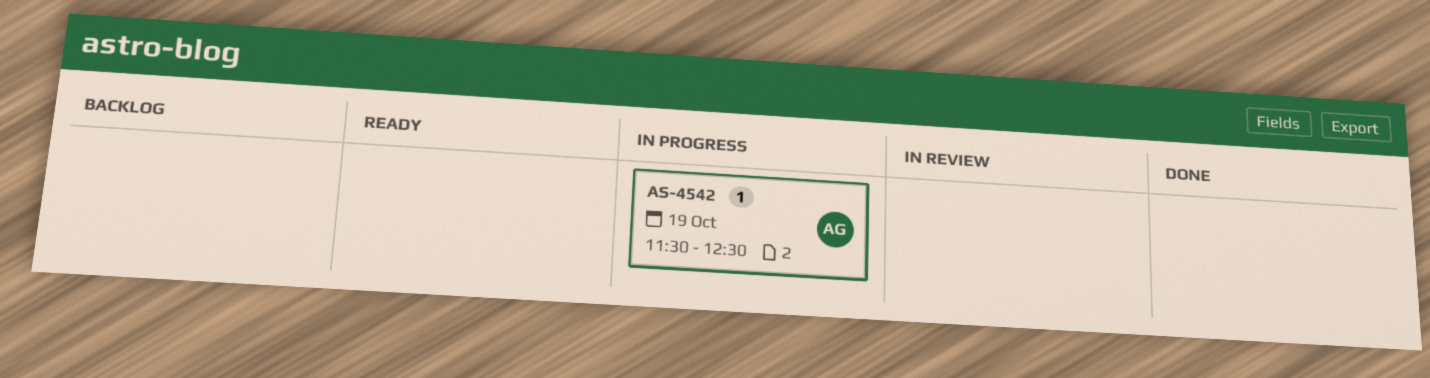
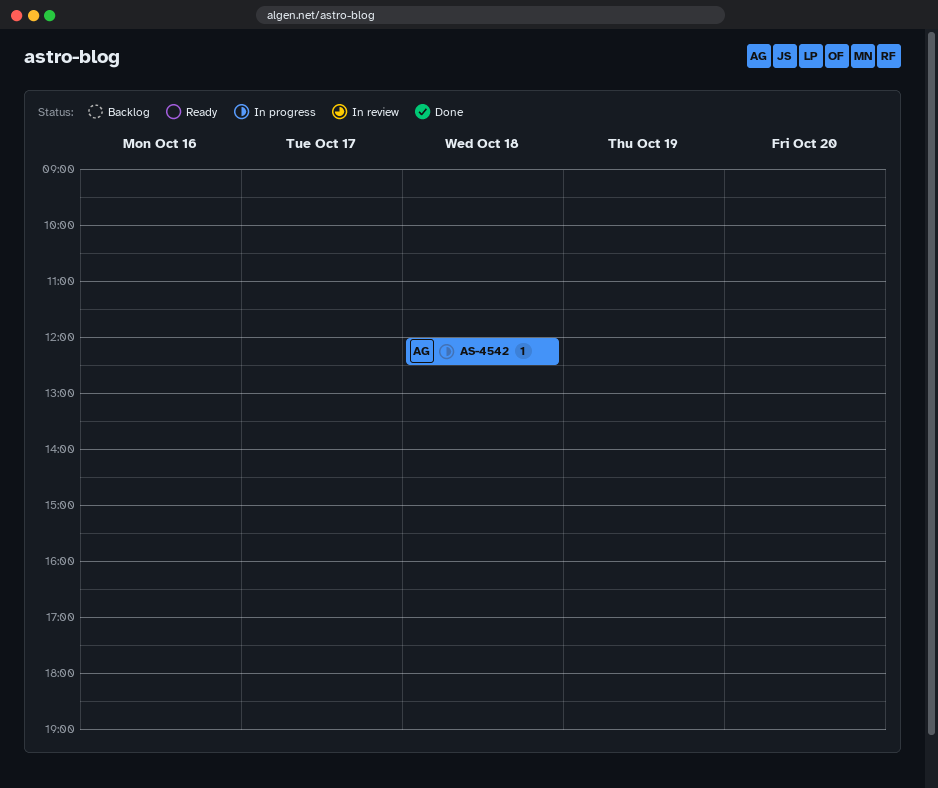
AS-4542, day: Oct 19 -> Oct 18
AS-4542, begins: 11:30 -> 12:00

